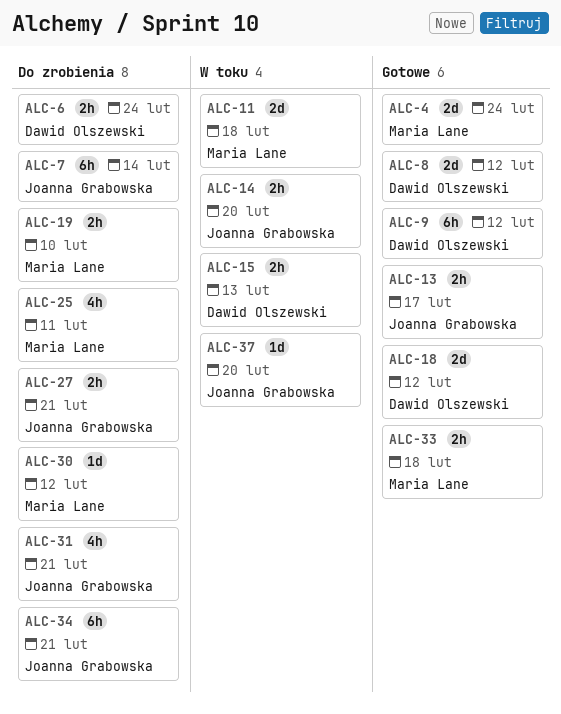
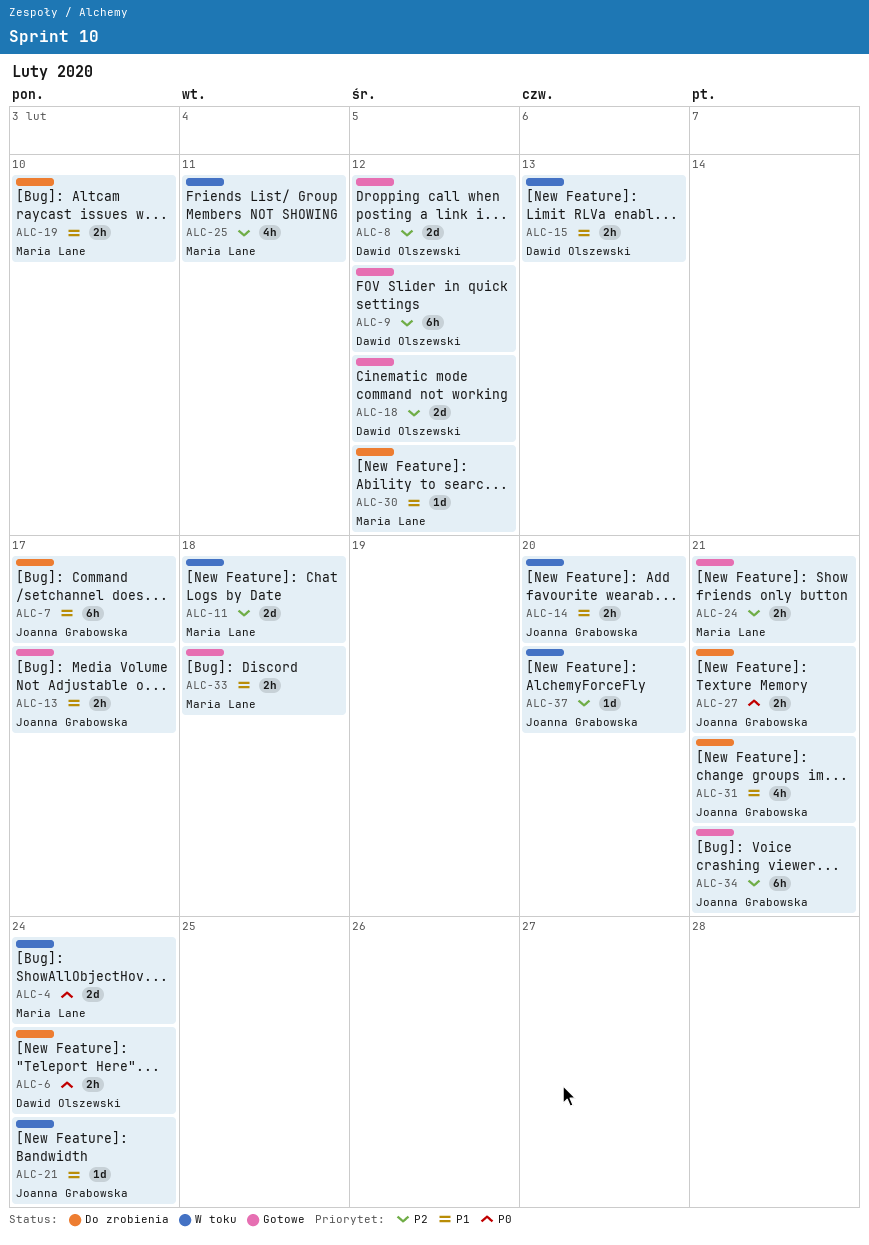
ALC-4, status: Gotowe -> W toku
ALC-7, due: Feb 14 -> Feb 17
ALC-21: none -> present
ALC-24: none -> present
ALC-25, status: Do zrobienia -> W toku
ALC-34, status: Do zrobienia -> Gotowe

